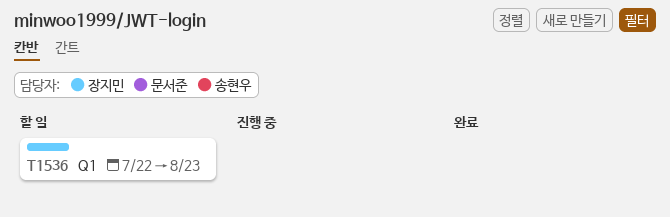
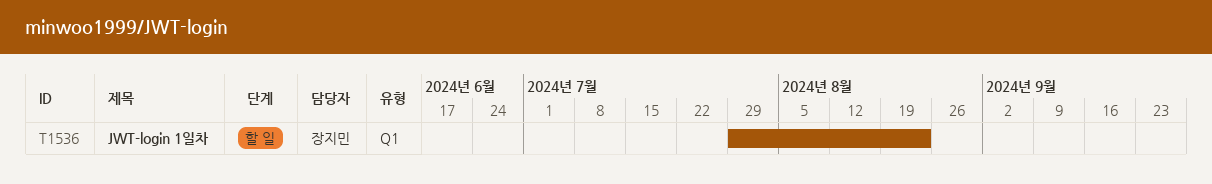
T1536, start: Jul 22 -> Jul 29

